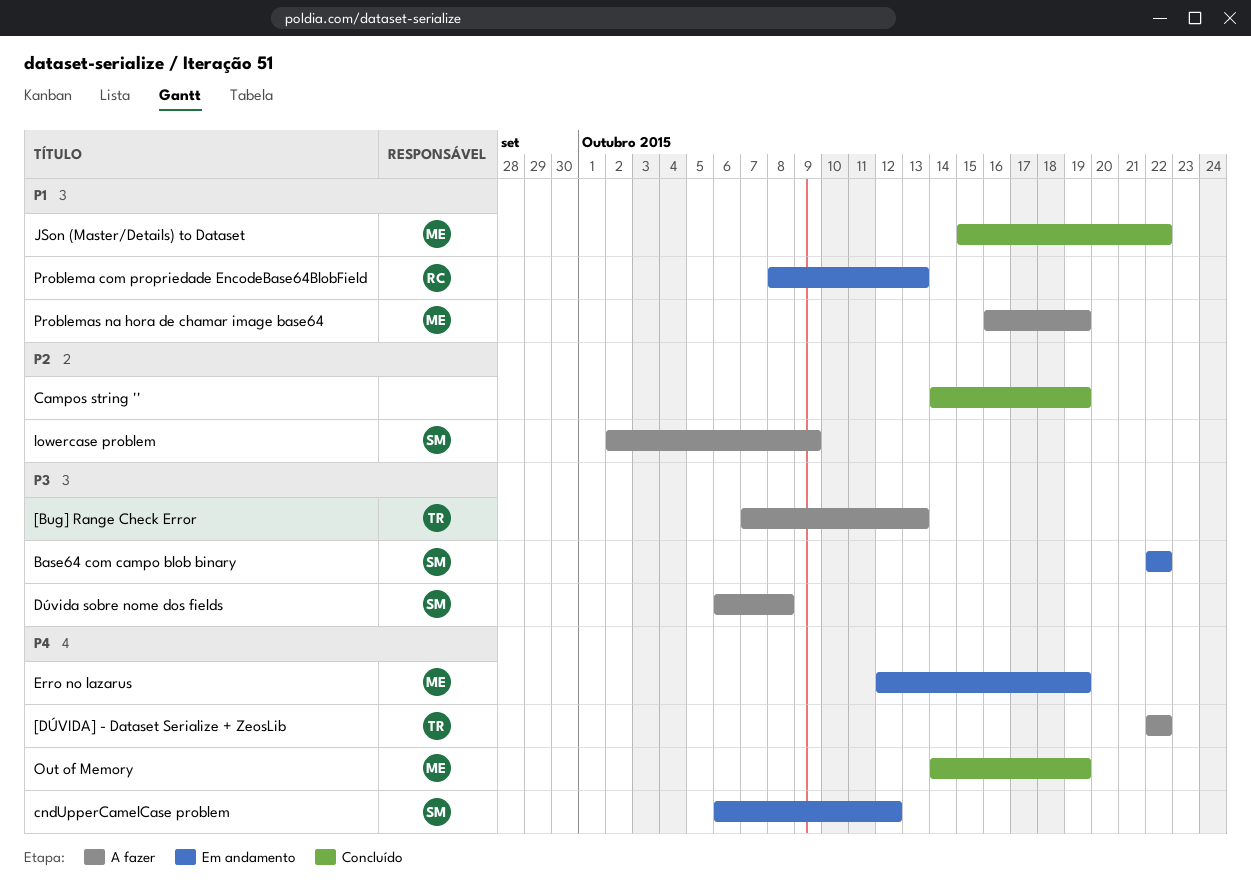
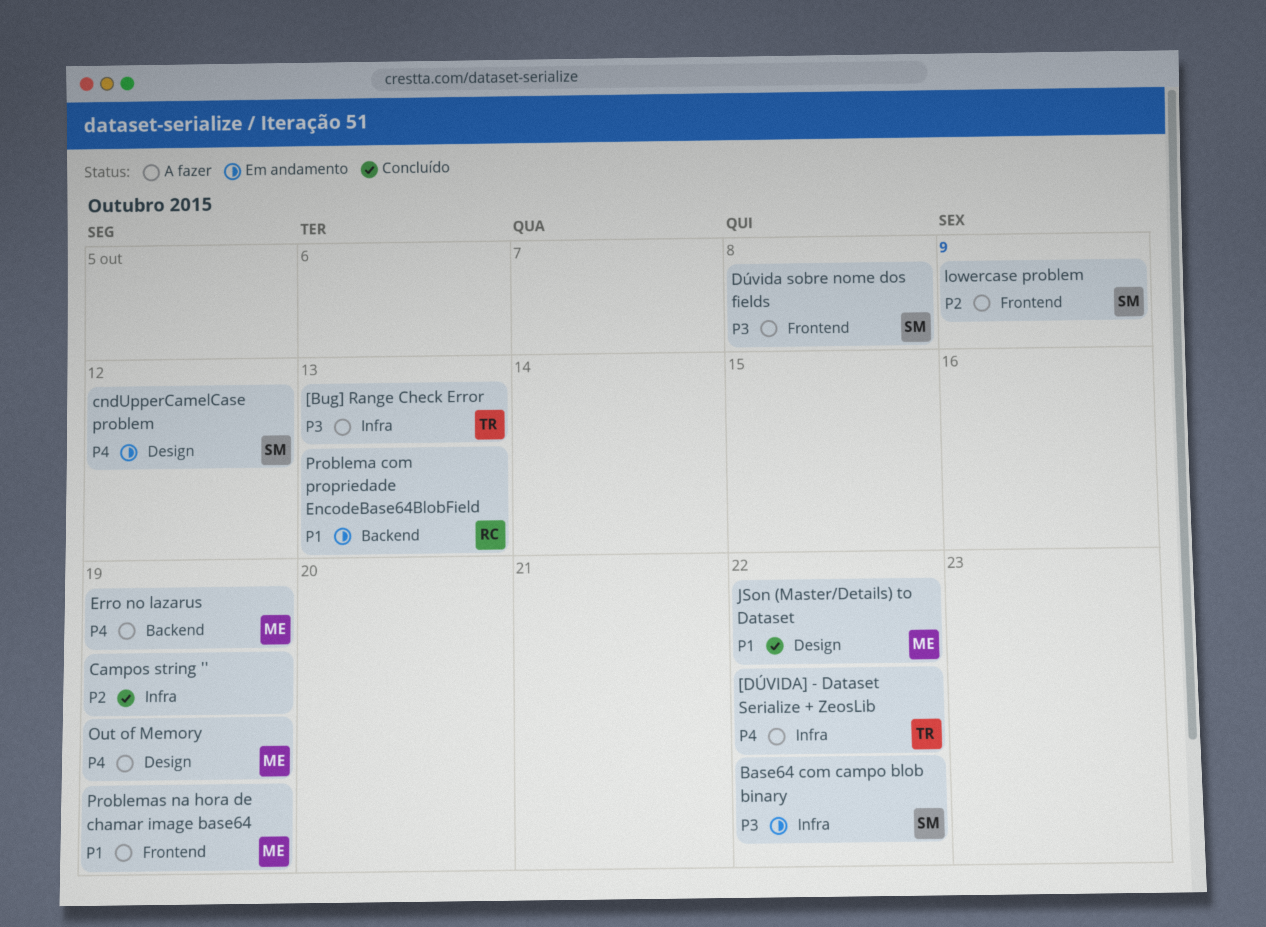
Erro no lazarus, status: Em andamento -> A fazer
Out of Memory, status: Concluído -> A fazer

